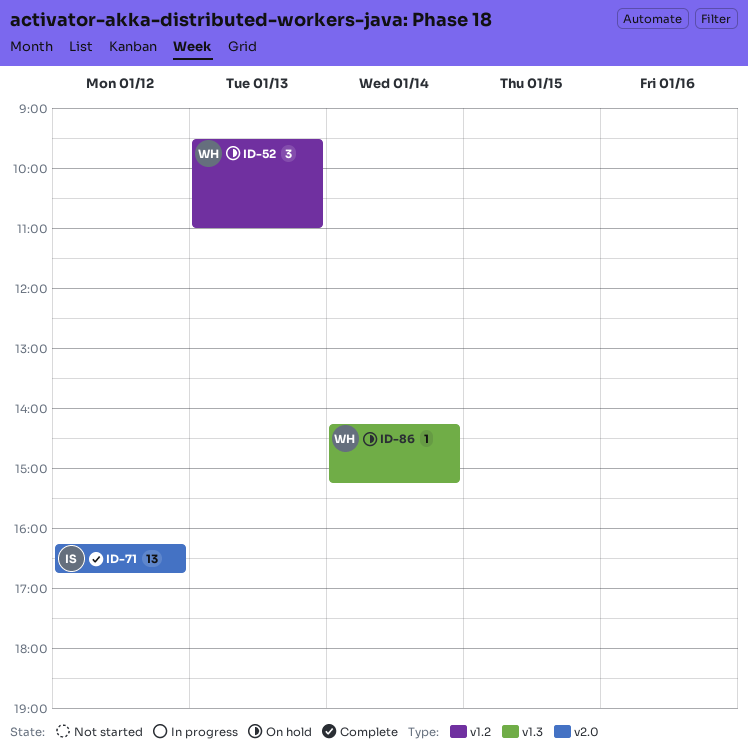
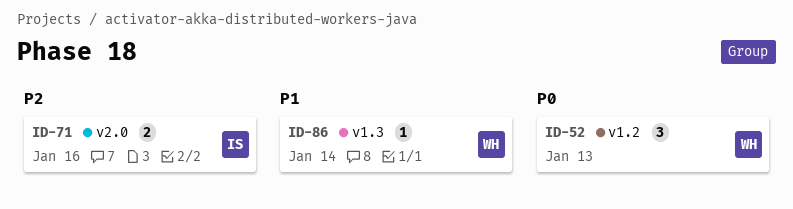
ID-71, estimate: 13 -> 2
ID-71, day: Jan 12 -> Jan 16

